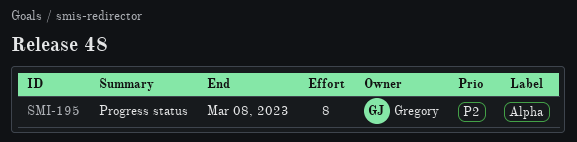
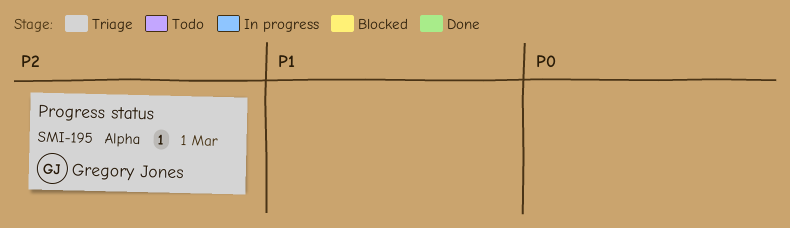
SMI-195, estimate: 8 -> 1
SMI-195, due: Mar 8 -> Mar 1

